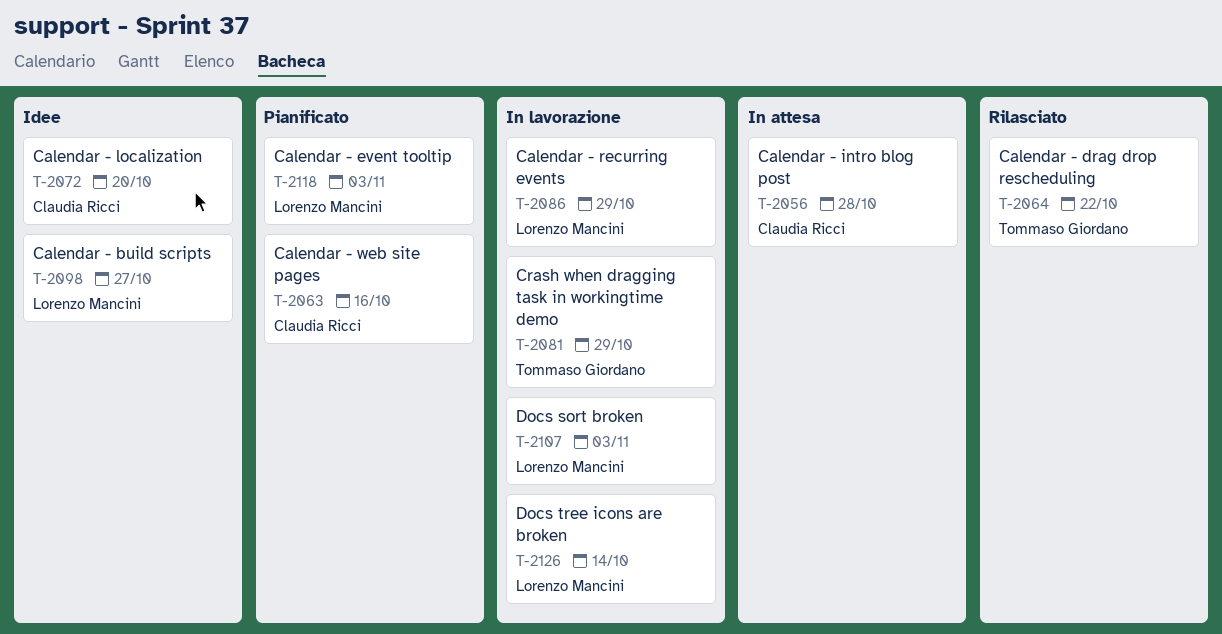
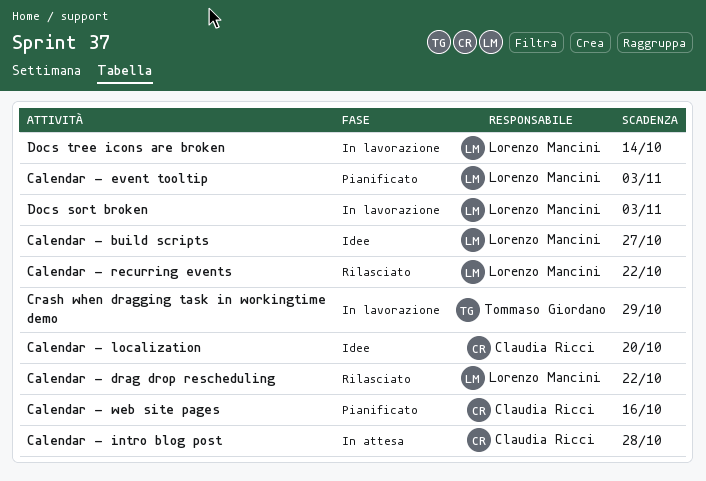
Calendar - drag drop rescheduling, owner: Tommaso Giordano -> Lorenzo Mancini
Calendar - recurring events, status: In lavorazione -> Rilasciato
Calendar - recurring events, due: Oct 29 -> Oct 22

